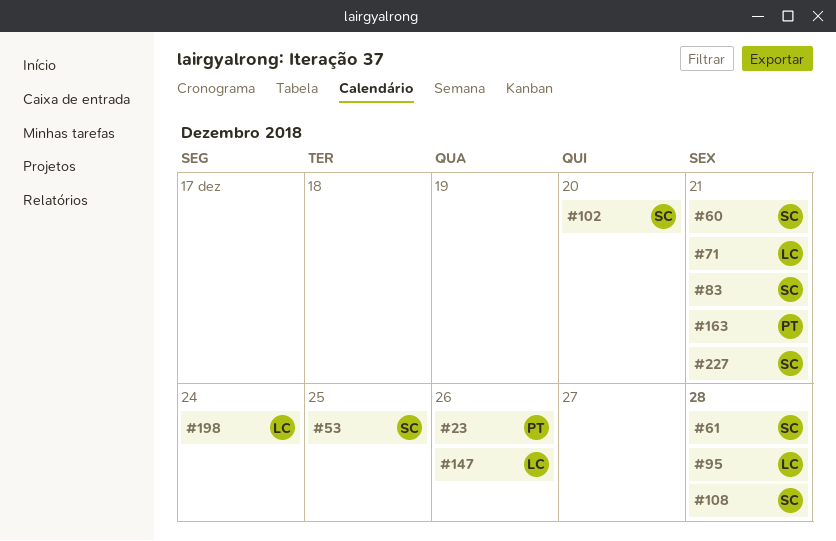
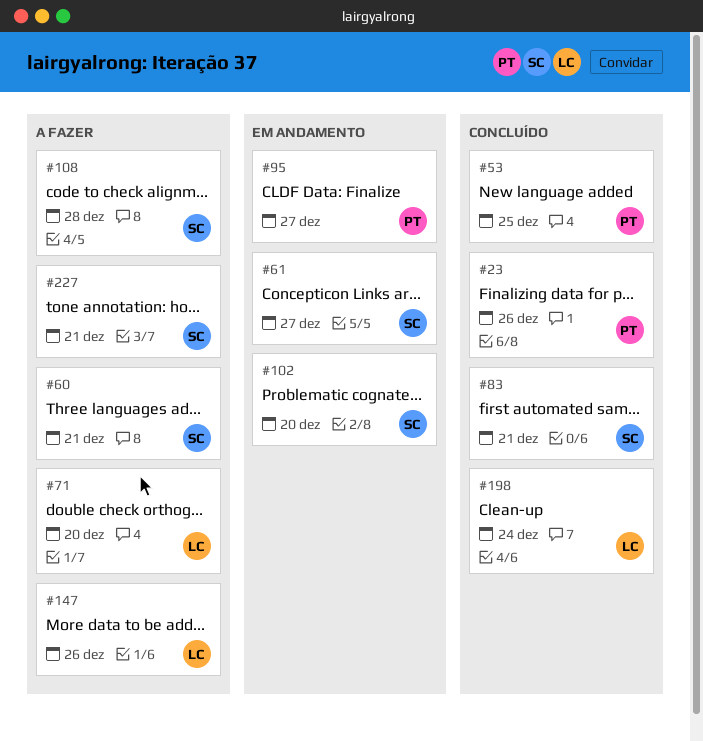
#53, owner: SC -> PT
#61, due: Dec 28 -> Dec 27
#71, due: Dec 21 -> Dec 20
#95, owner: LC -> PT
#95, due: Dec 28 -> Dec 27
#163: present -> none

